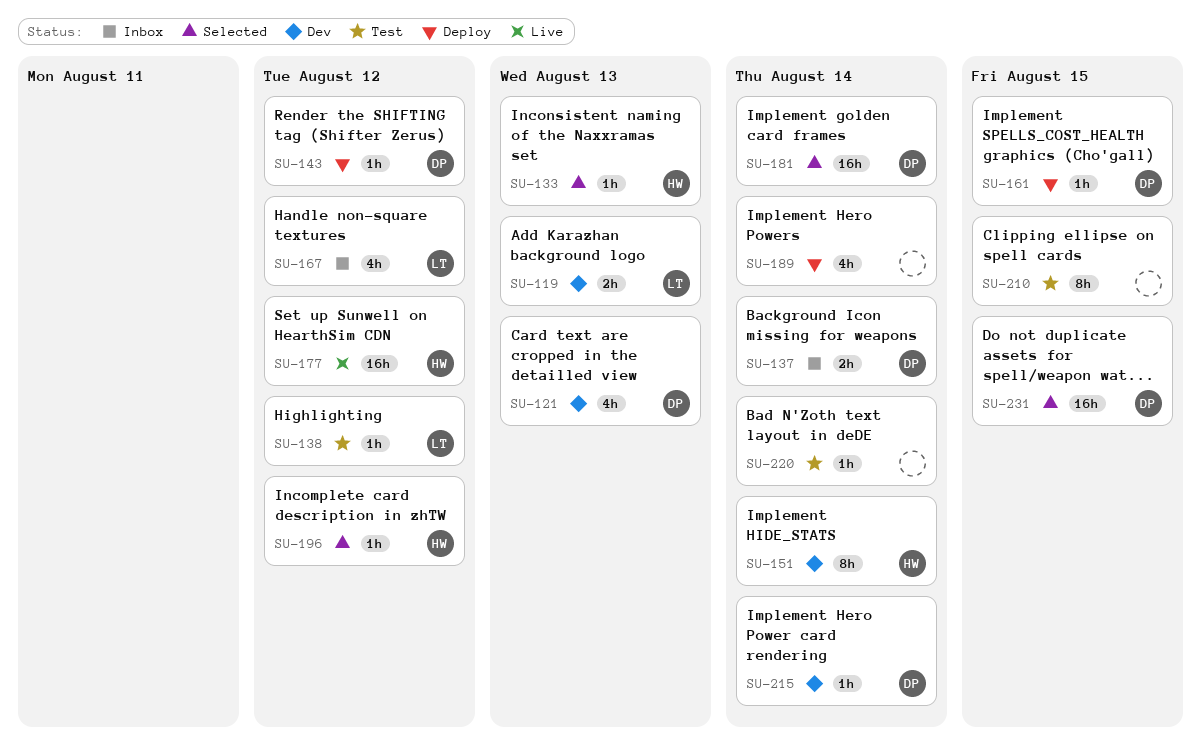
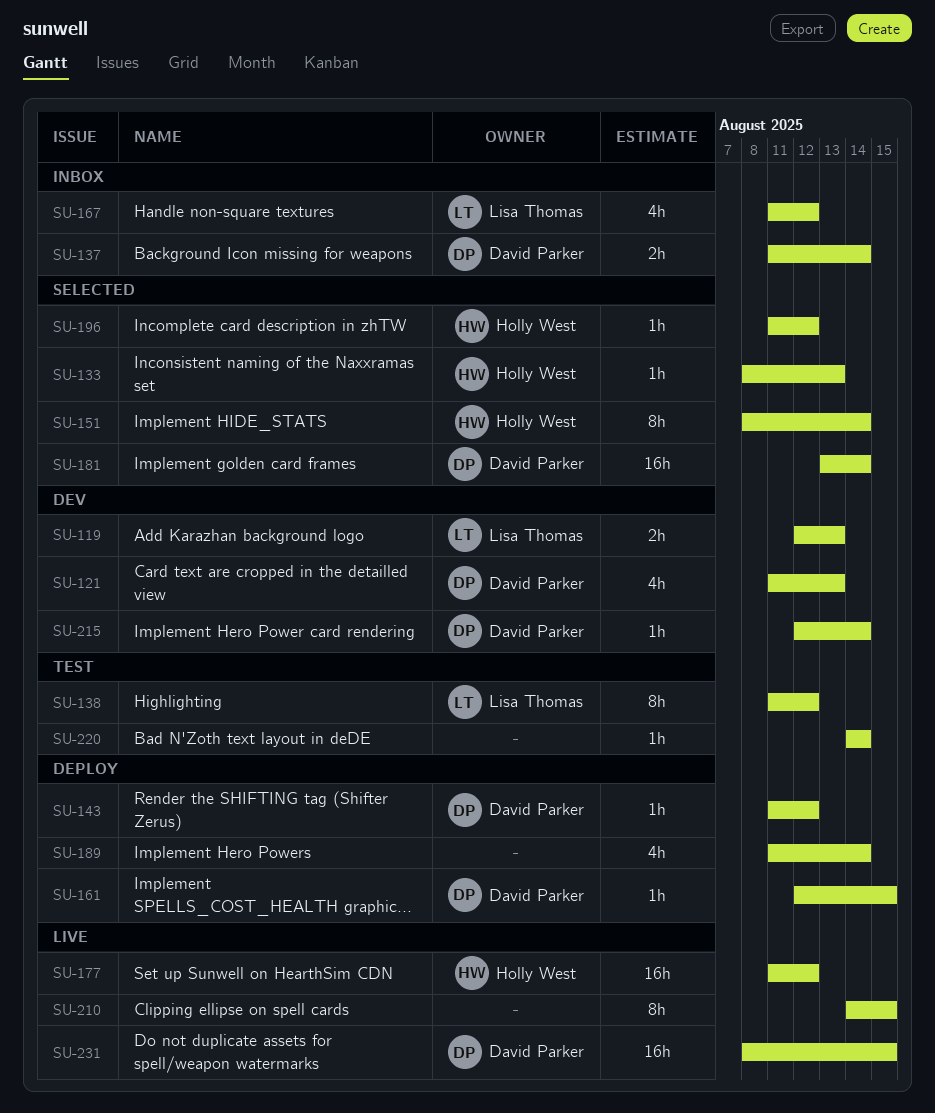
SU-138, estimate: 1h -> 8h
SU-151, status: Dev -> Selected
SU-210, status: Test -> Live
SU-231, status: Selected -> Live

